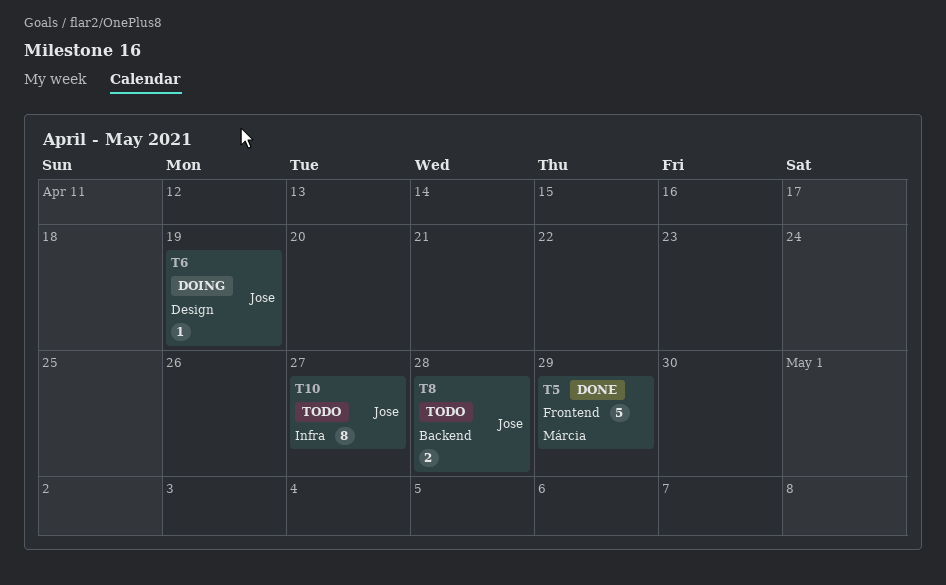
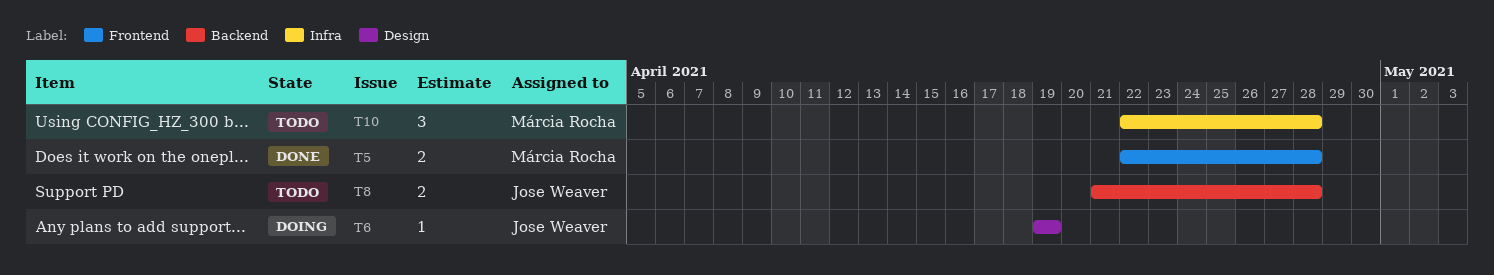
T5, estimate: 5 -> 2
T5, due: Apr 29 -> Apr 28
T10, owner: Jose Weaver -> Márcia Rocha
T10, estimate: 8 -> 3
T10, due: Apr 27 -> Apr 28

